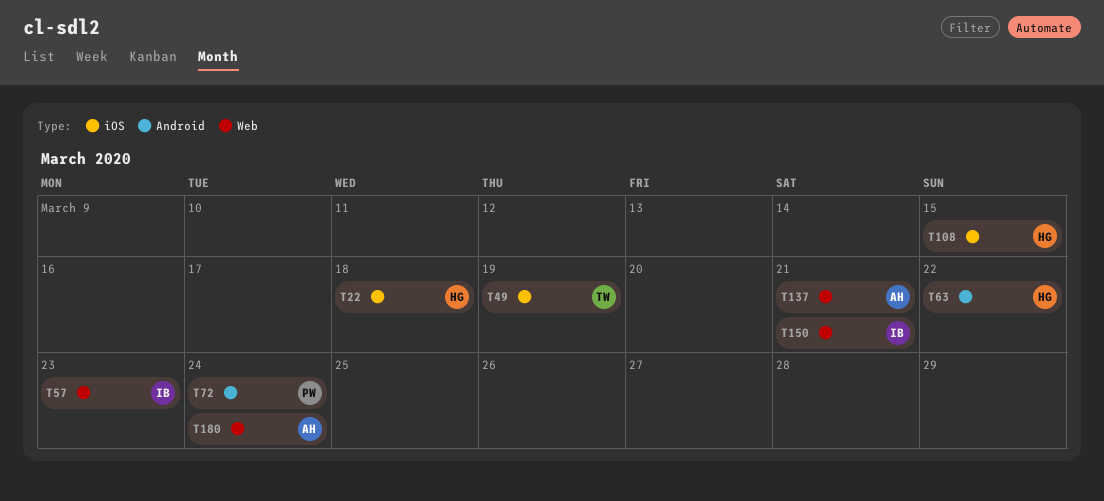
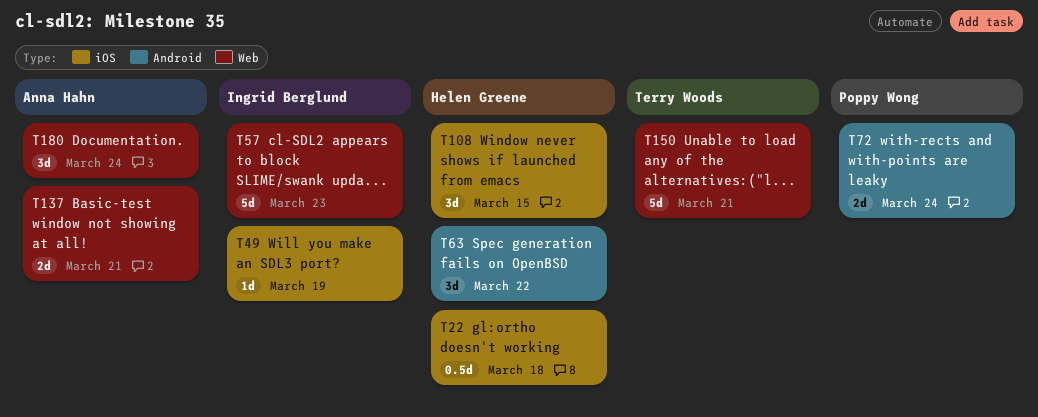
T49, owner: Terry Woods -> Ingrid Berglund
T150, owner: Ingrid Berglund -> Terry Woods

